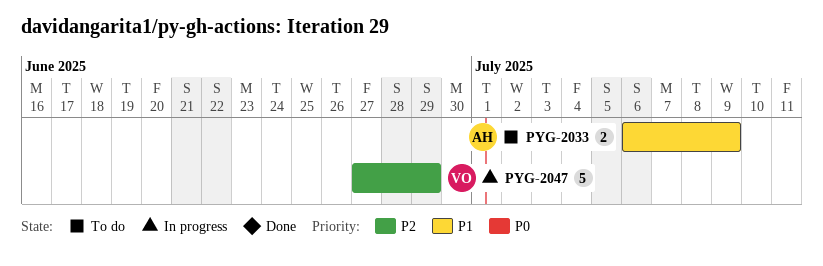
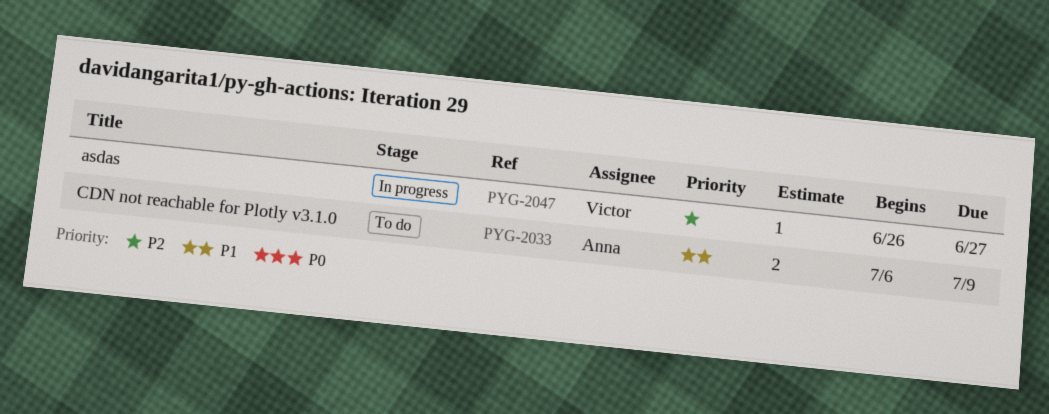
PYG-2047, estimate: 5 -> 1
PYG-2047, start: Jun 27 -> Jun 26
PYG-2047, due: Jun 29 -> Jun 27

